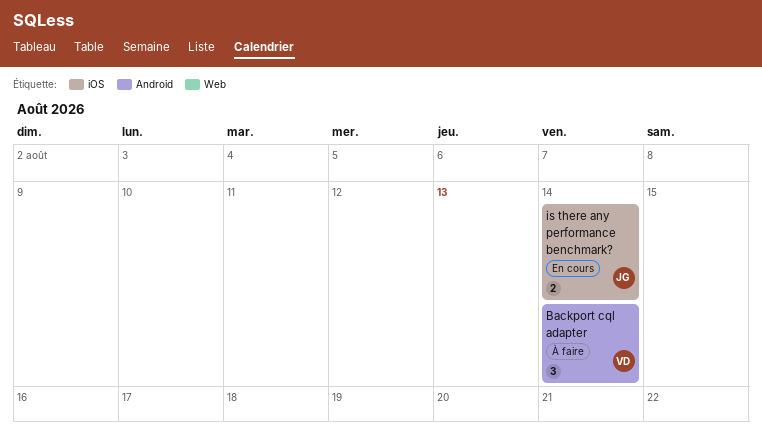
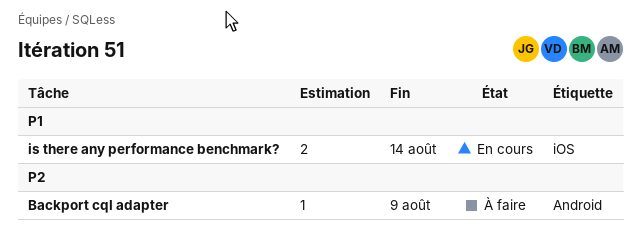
Backport cql adapter, estimate: 3 -> 1
Backport cql adapter, due: Aug 14 -> Aug 9

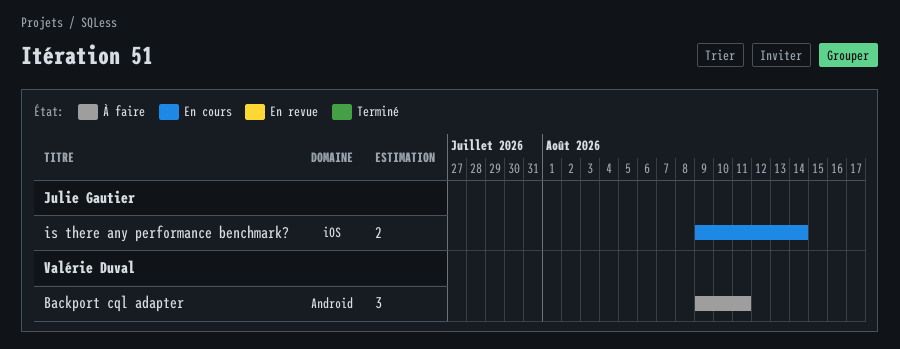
Backport cql adapter, estimate: 1 -> 3
Backport cql adapter, due: Aug 9 -> Aug 11

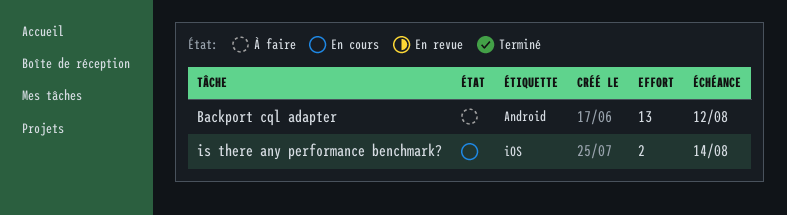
Backport cql adapter, estimate: 3 -> 13
Backport cql adapter, due: Aug 11 -> Aug 12

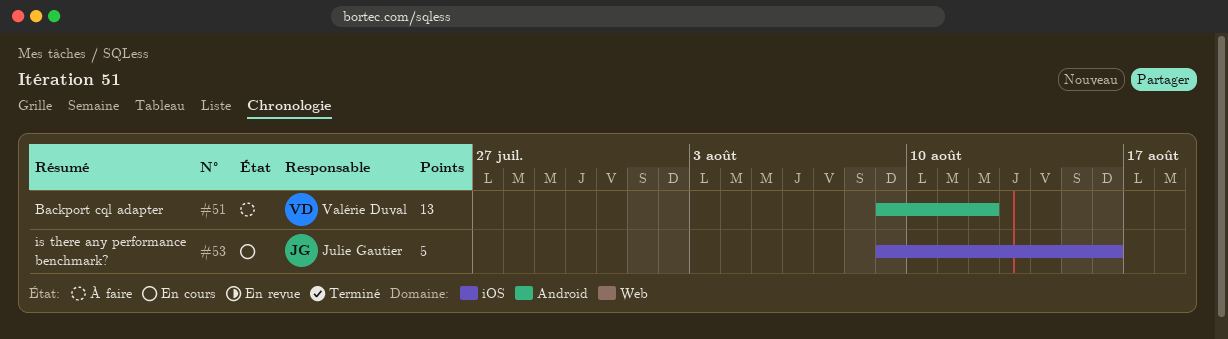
is there any performance benchmark?, estimate: 2 -> 5
is there any performance benchmark?, due: Aug 14 -> Aug 16

